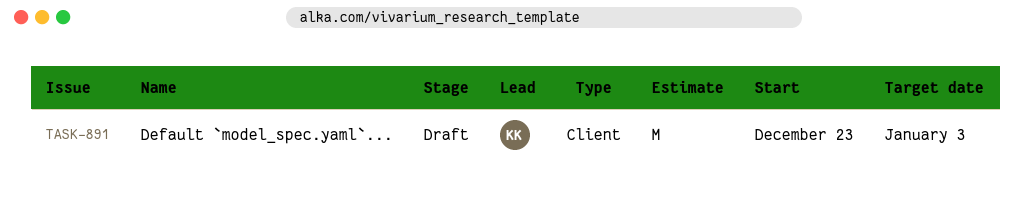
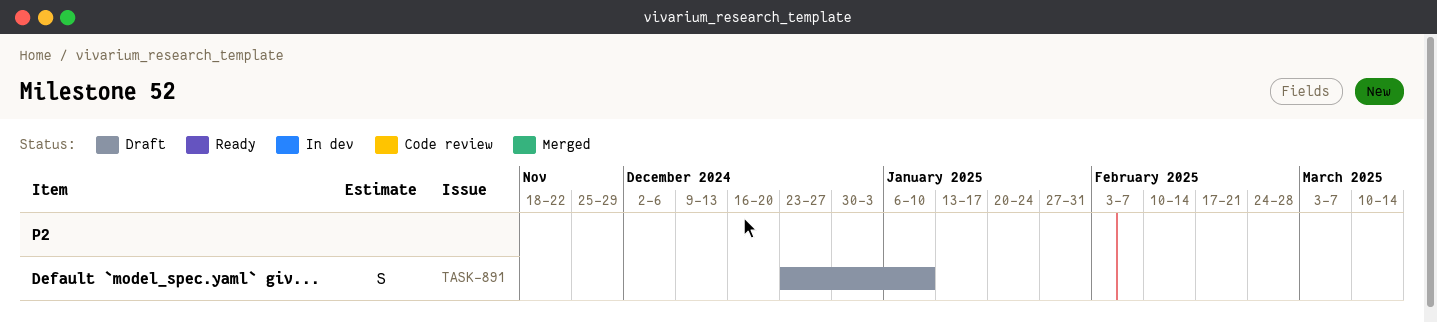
TASK-891, estimate: M -> S
TASK-891, due: Jan 3 -> Jan 10

